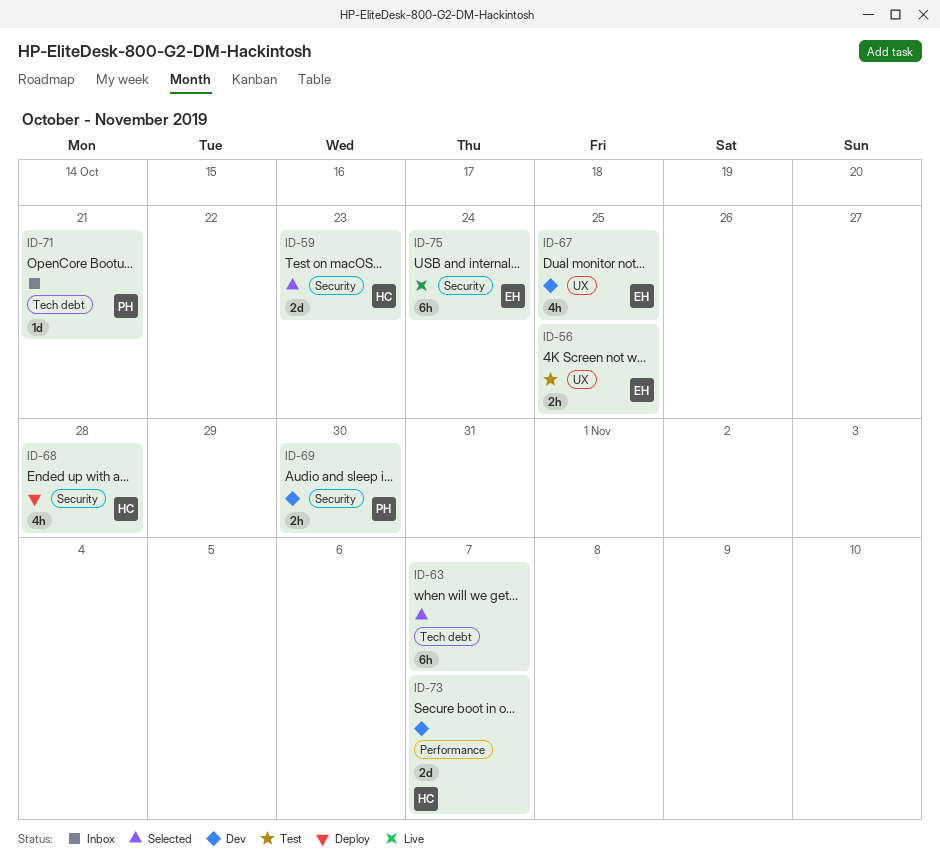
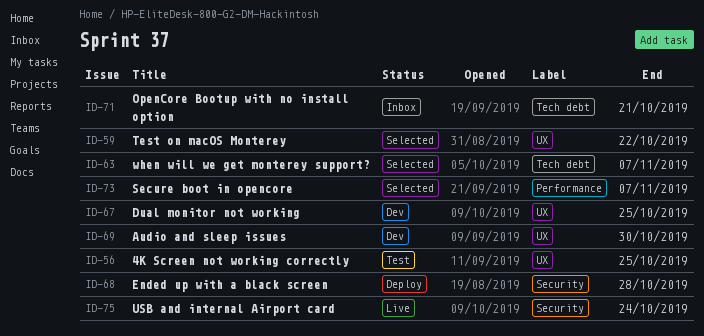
ID-59, label: Security -> UX
ID-59, due: Oct 23 -> Oct 22
ID-69, label: Security -> UX
ID-73, status: Dev -> Selected

